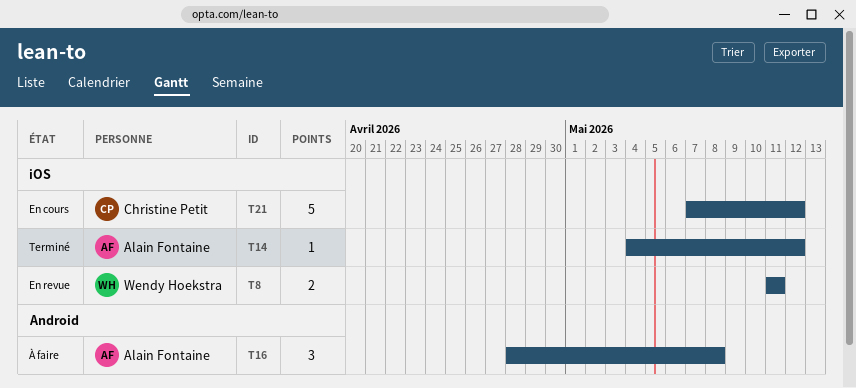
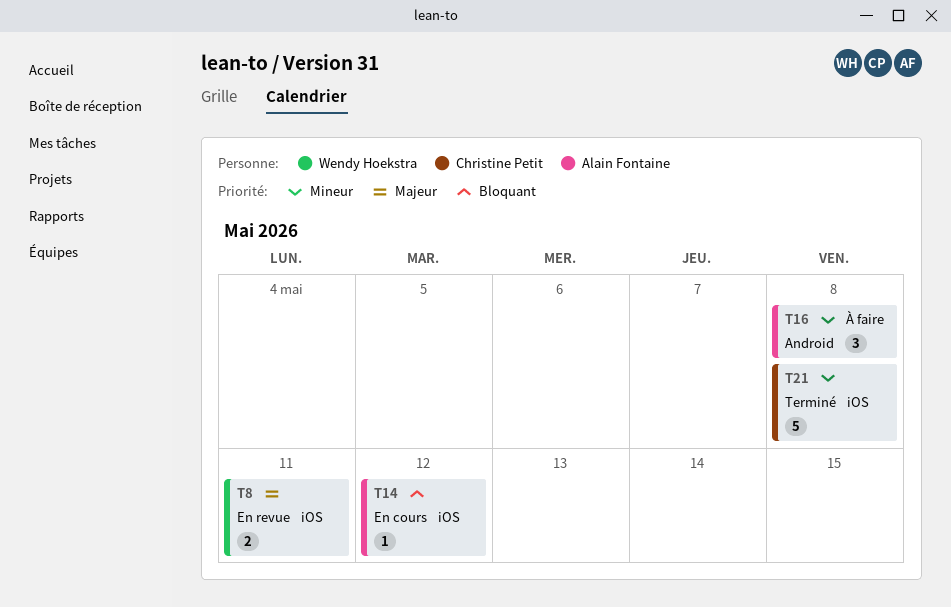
T14, status: Terminé -> En cours
T21, status: En cours -> Terminé
T21, due: May 12 -> May 8

